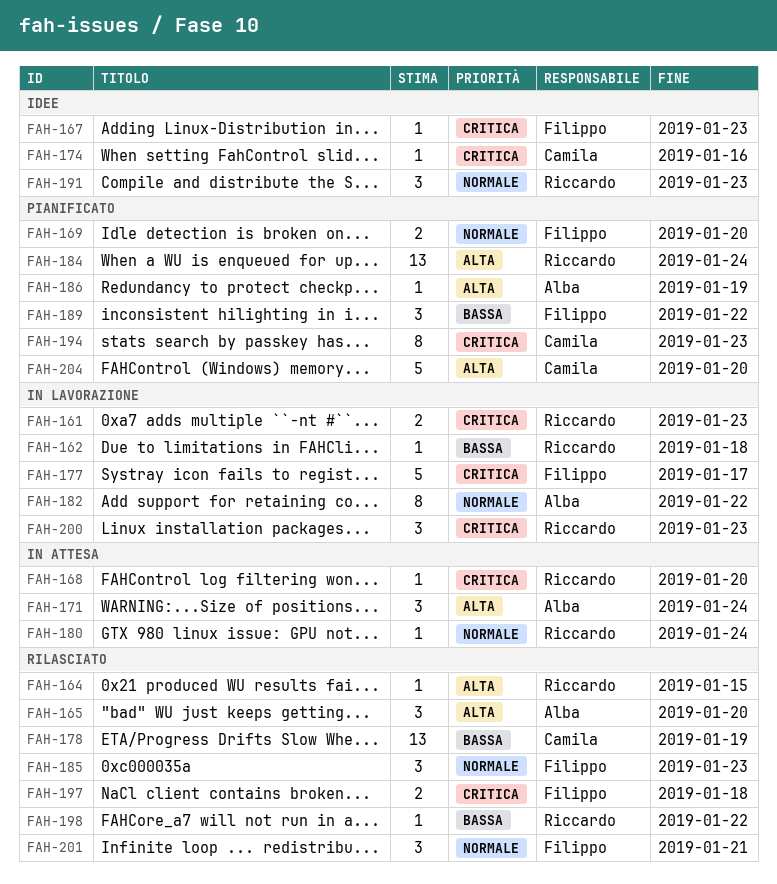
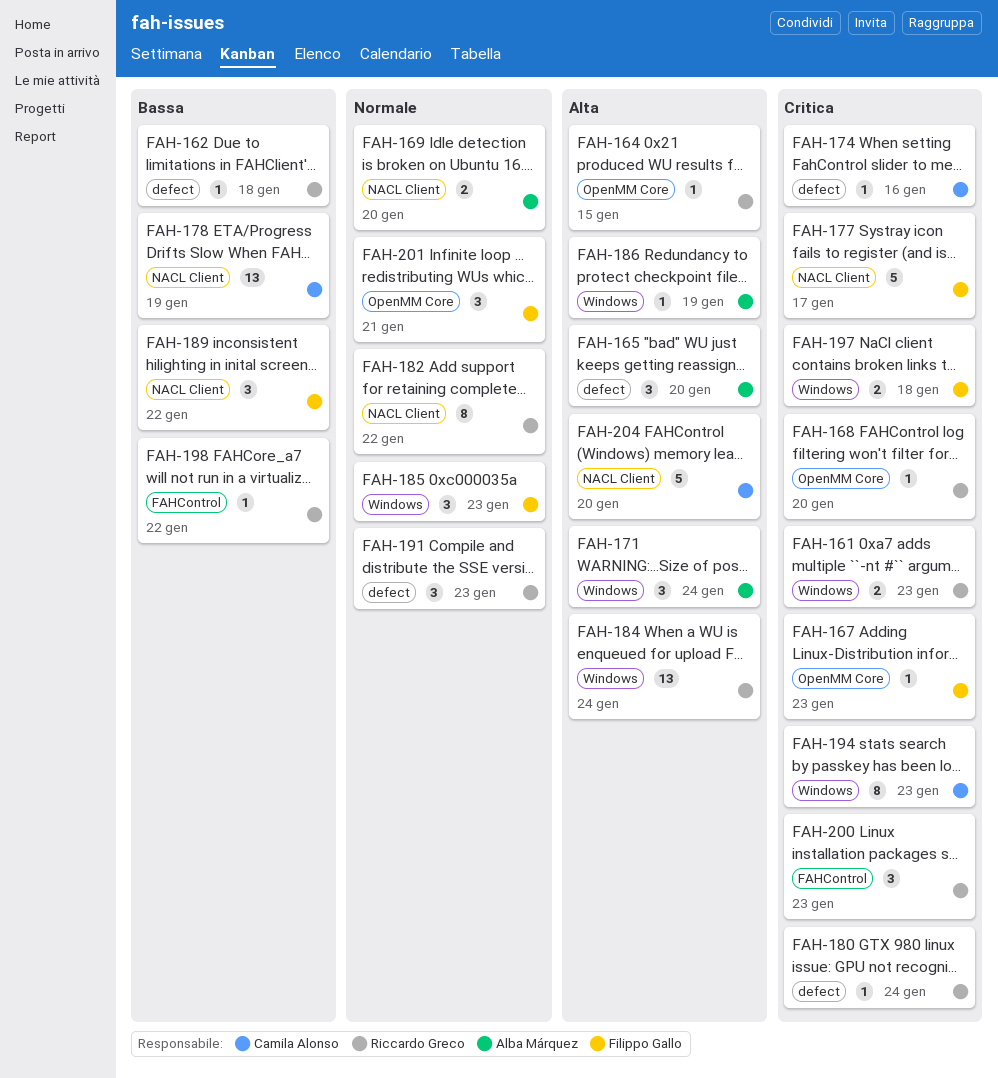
FAH-169, owner: Filippo Gallo -> Alba Márquez
FAH-180, priority: Normale -> Critica
FAH-182, owner: Alba Márquez -> Riccardo Greco

